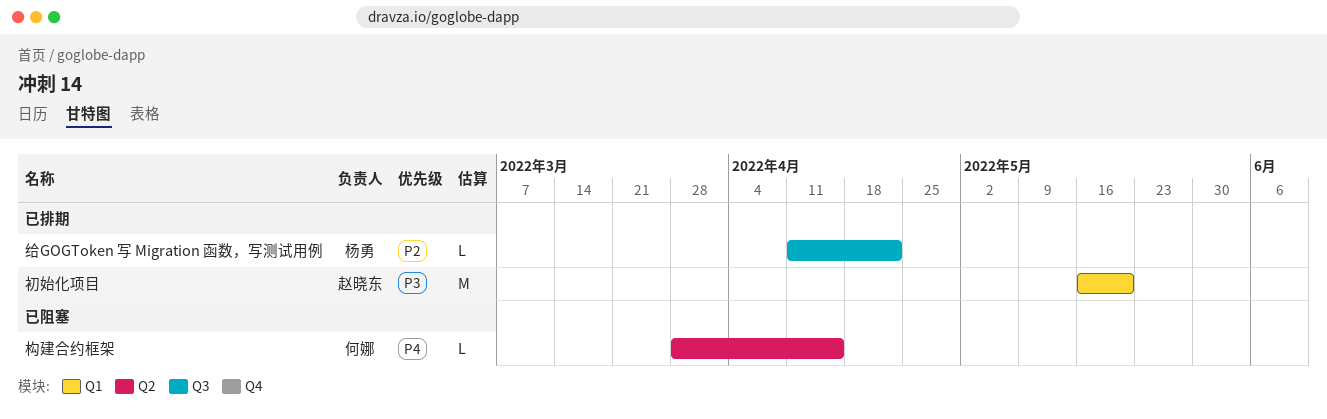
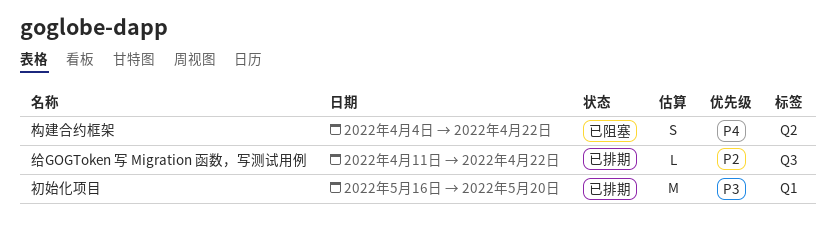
构建合约框架, estimate: L -> S
构建合约框架, start: Mar 28 -> Apr 4
构建合约框架, due: Apr 15 -> Apr 22

